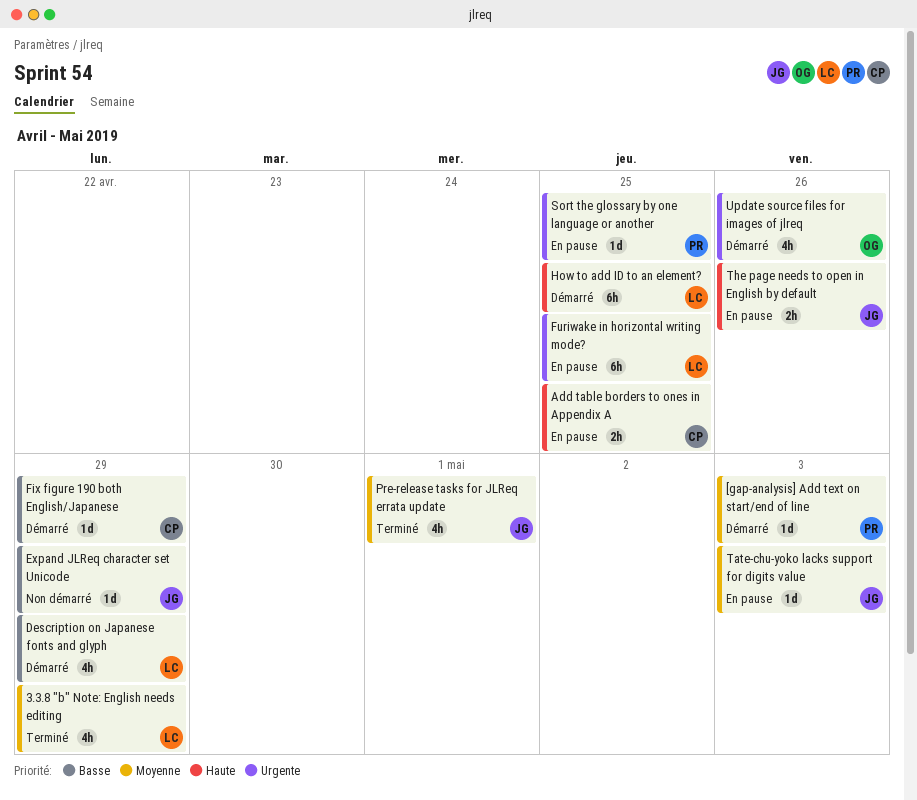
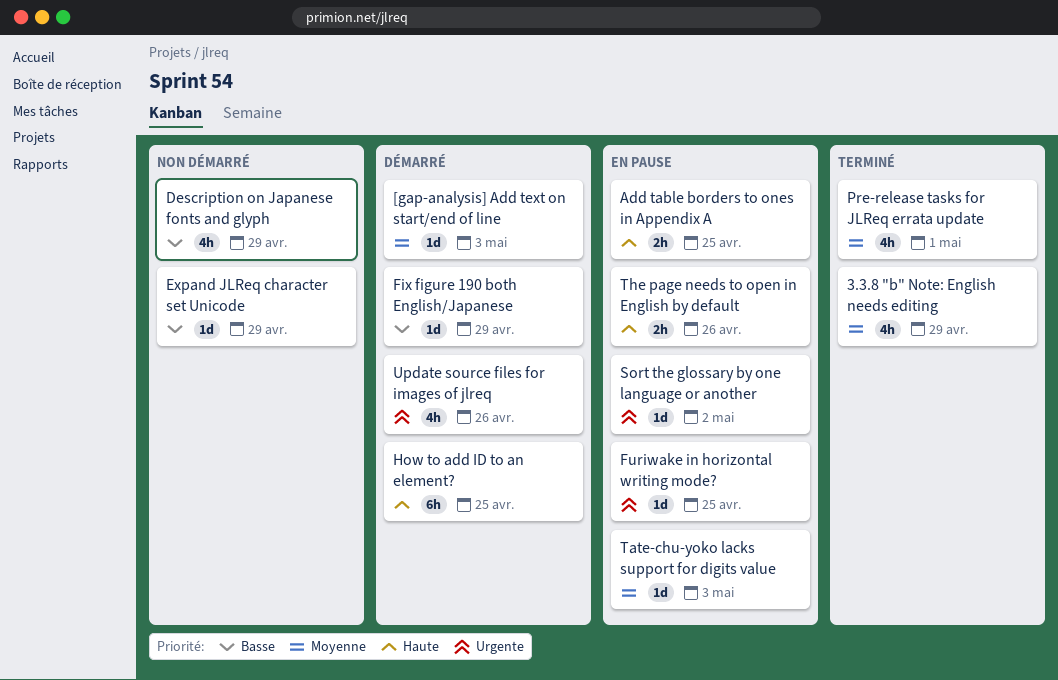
Description on Japanese fonts and glyph, status: Démarré -> Non démarré
Furiwake in horizontal writing mode?, estimate: 6h -> 1d
Sort the glossary by one language or another, due: Apr 25 -> May 2

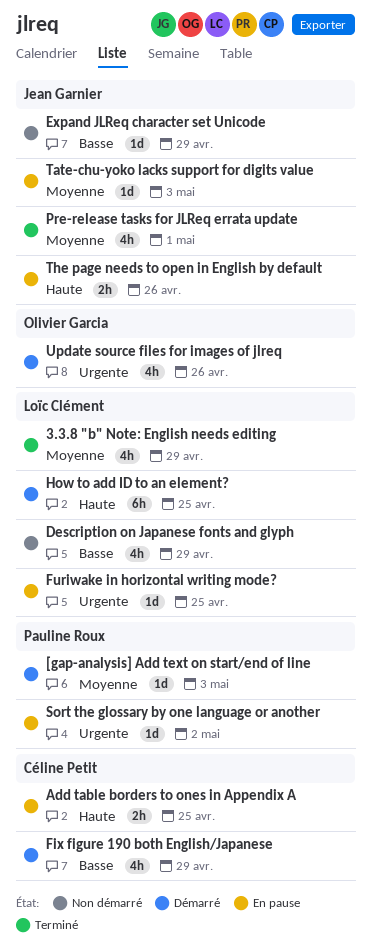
Fix figure 190 both English/Japanese, estimate: 1d -> 4h

